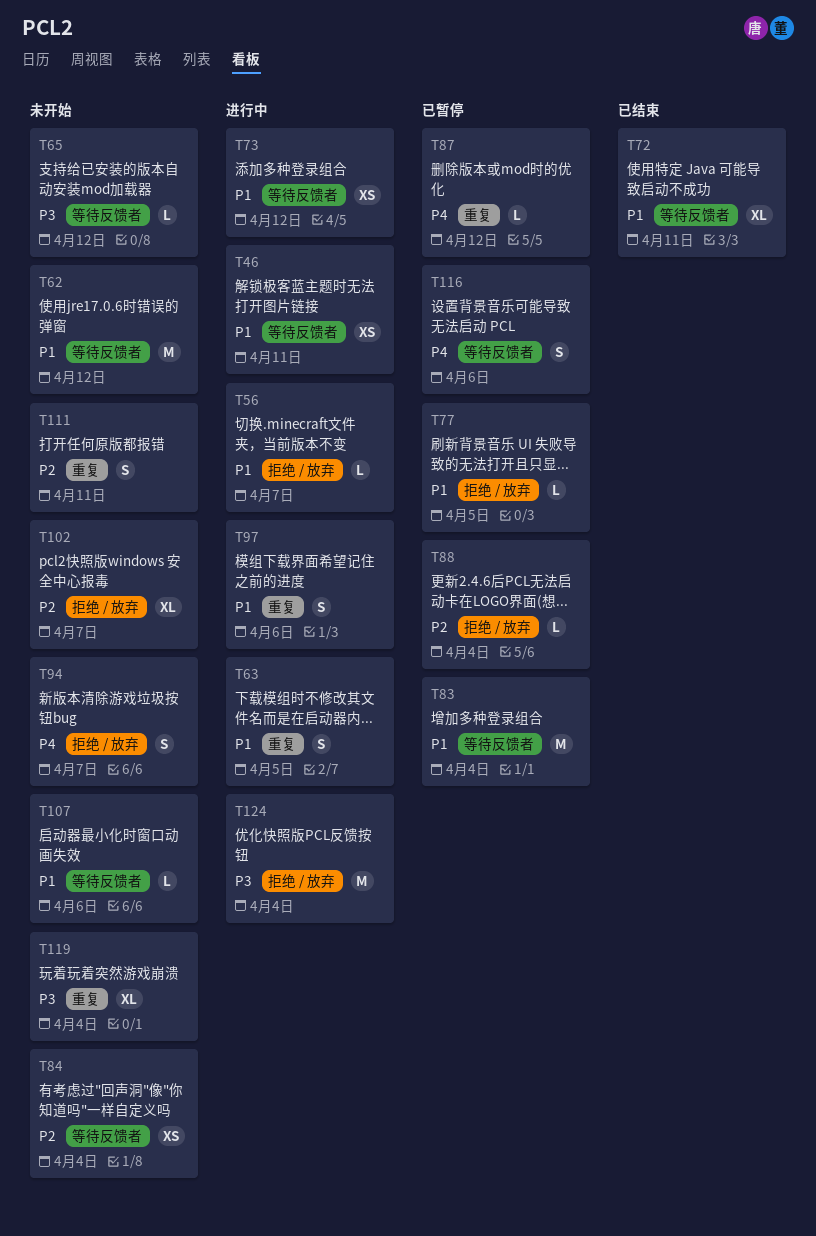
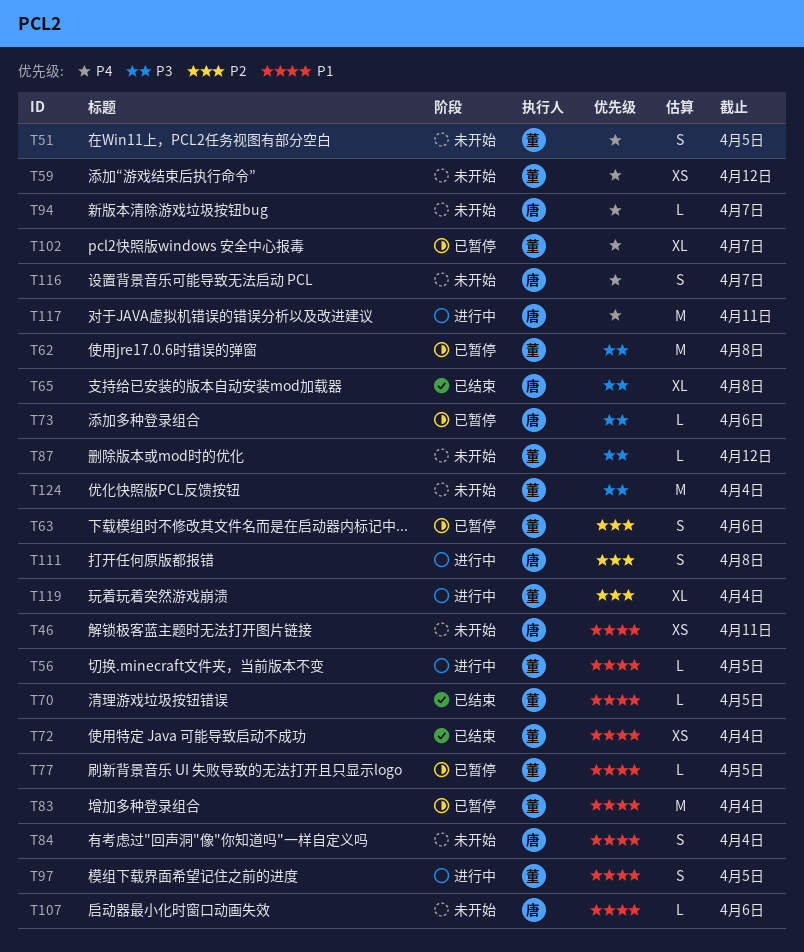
T46, status: 进行中 -> 未开始
T51: none -> present
T56, due: Apr 7 -> Apr 5
T59: none -> present
T62, status: 未开始 -> 已暂停
T62, priority: P1 -> P3
T62, due: Apr 12 -> Apr 8
T63, status: 进行中 -> 已暂停
T63, priority: P1 -> P2
T63, due: Apr 5 -> Apr 6
T65, status: 未开始 -> 已结束
T65, estimate: L -> XL
T65, due: Apr 12 -> Apr 8
T70: none -> present
T72, estimate: XL -> XS
T72, due: Apr 11 -> Apr 4
T73, status: 进行中 -> 已暂停
T73, priority: P1 -> P3
T73, estimate: XS -> L
T73, due: Apr 12 -> Apr 6
T84, priority: P2 -> P1
T84, estimate: XS -> S
T87, status: 已暂停 -> 未开始
T87, priority: P4 -> P3
T88: present -> none
T94, estimate: S -> L
T97, due: Apr 6 -> Apr 5
T102, status: 未开始 -> 已暂停
T102, priority: P2 -> P4
T111, status: 未开始 -> 进行中
T111, due: Apr 11 -> Apr 8
T116, status: 已暂停 -> 未开始
T116, due: Apr 6 -> Apr 7
T117: none -> present
T119, status: 未开始 -> 进行中
T119, priority: P3 -> P2
T124, status: 进行中 -> 未开始

